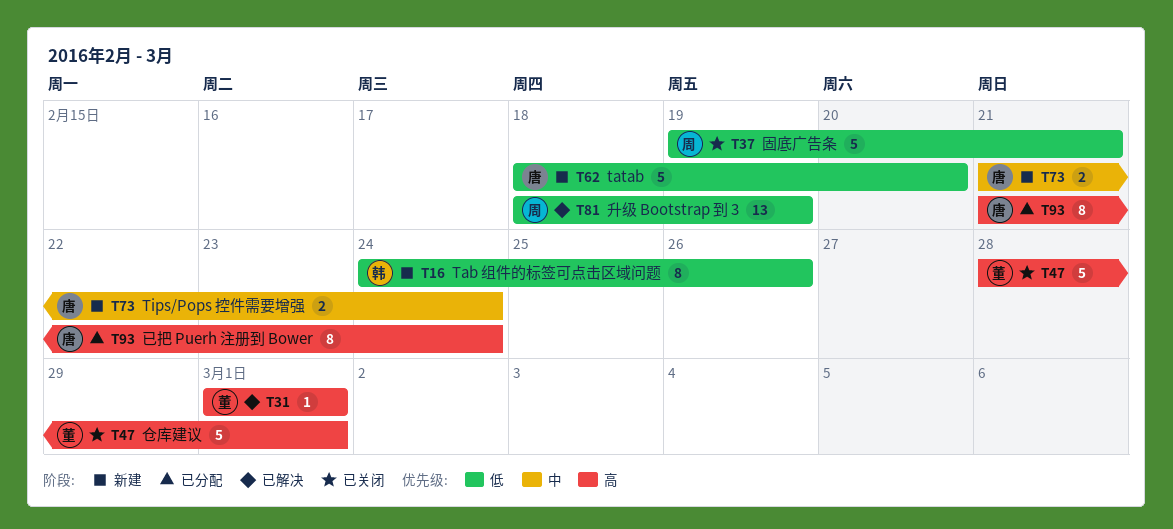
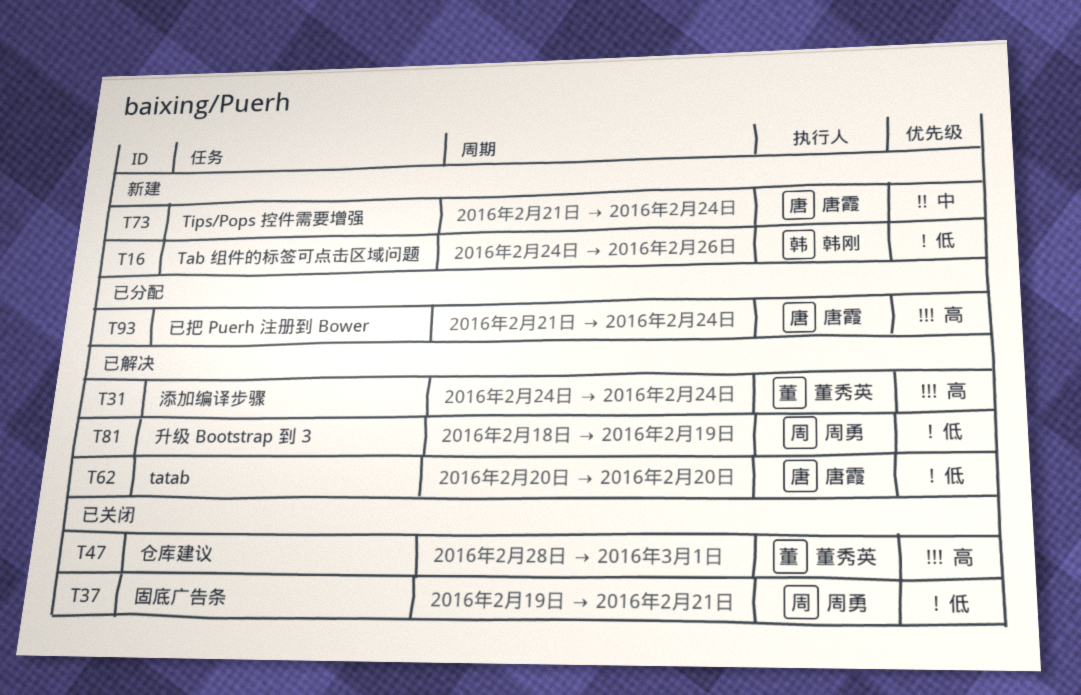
T31, start: Mar 1 -> Feb 24
T31, due: Mar 1 -> Feb 24
T62, status: 新建 -> 已解决
T62, start: Feb 18 -> Feb 20

